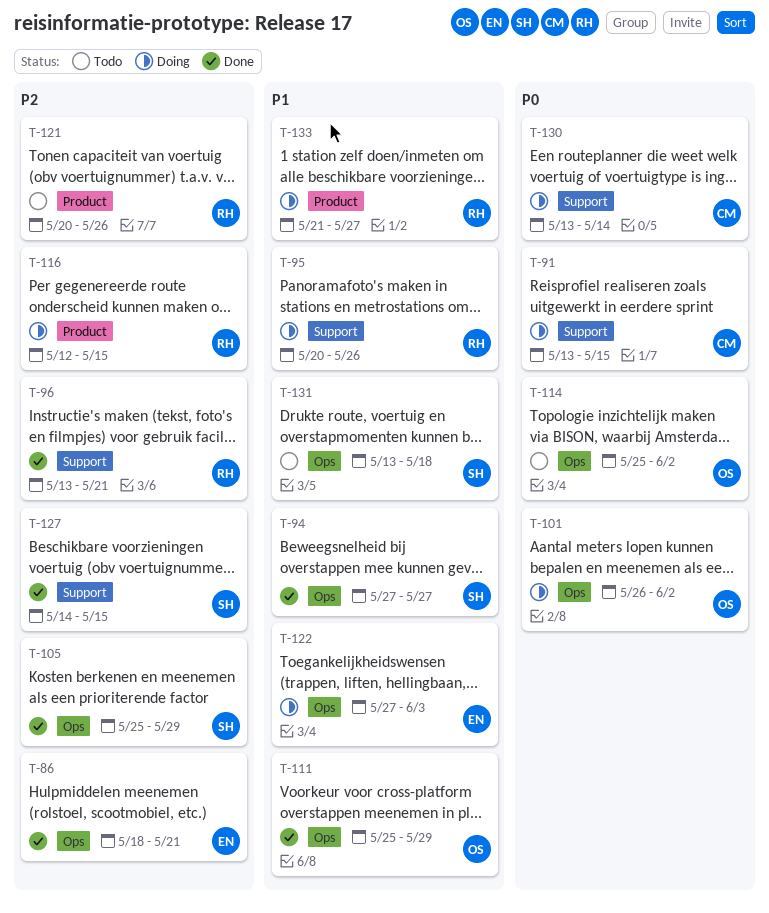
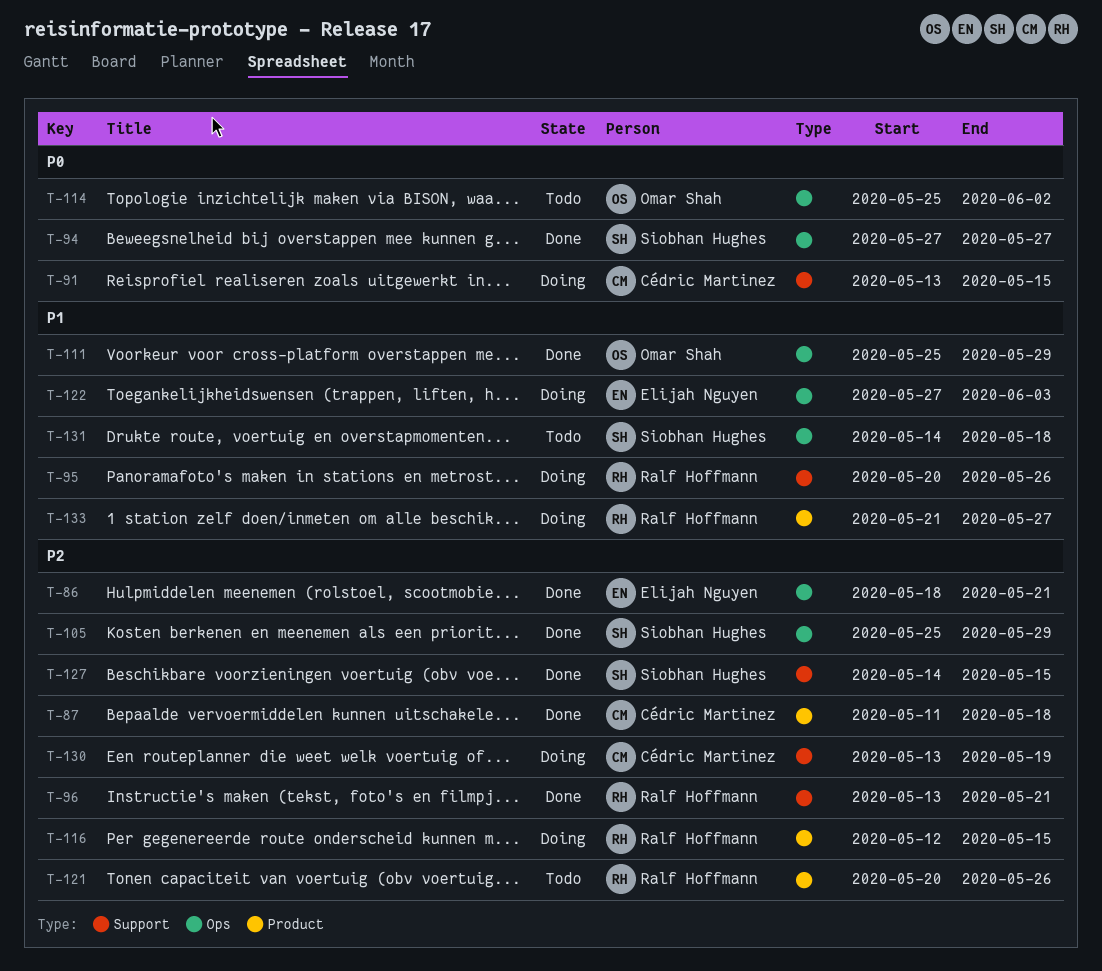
T-87: none -> present
T-94, priority: P1 -> P0
T-101: present -> none
T-130, priority: P0 -> P2
T-130, due: May 14 -> May 19
T-131, start: May 13 -> May 14

